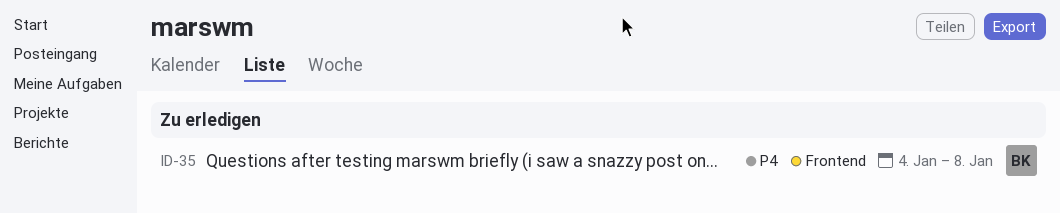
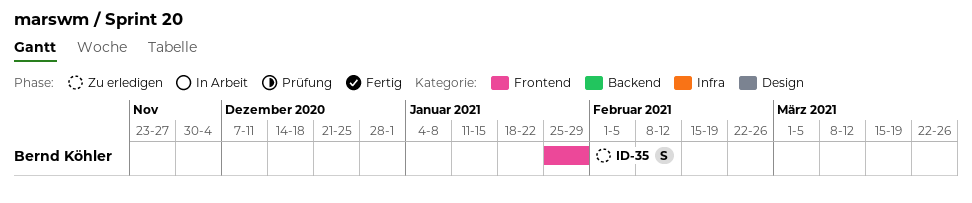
ID-35, start: Jan 4 -> Jan 25
ID-35, due: Jan 8 -> Jan 29

